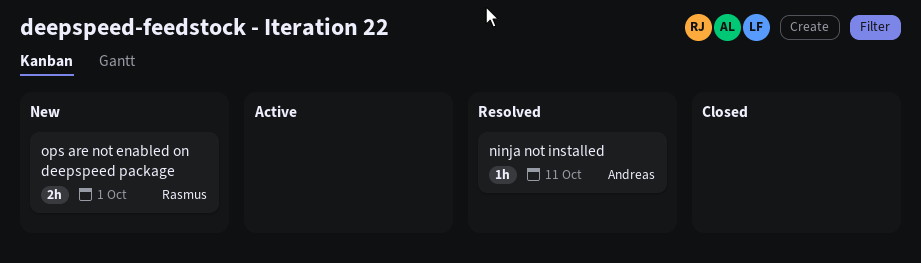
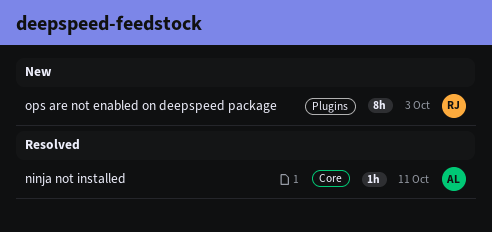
ops are not enabled on deepspeed package, estimate: 2h -> 8h
ops are not enabled on deepspeed package, due: Oct 1 -> Oct 3

